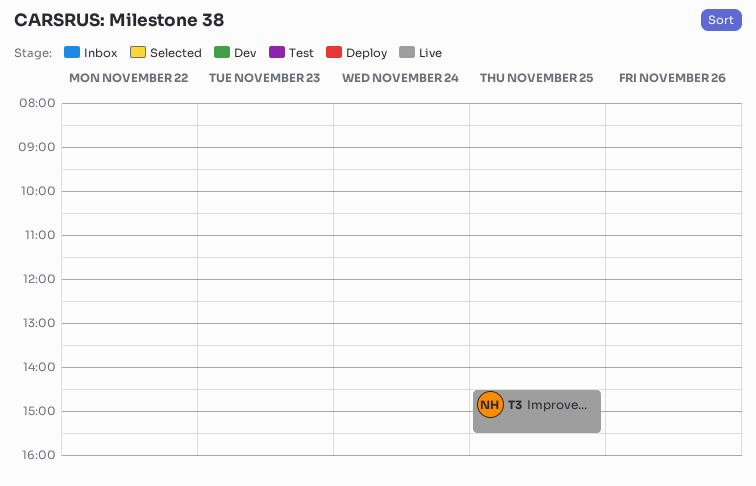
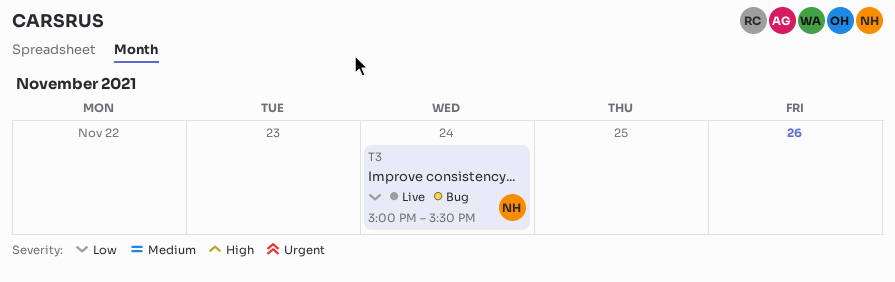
T3, day: Nov 25 -> Nov 24
T3, begins: 14:30 -> 15:00

